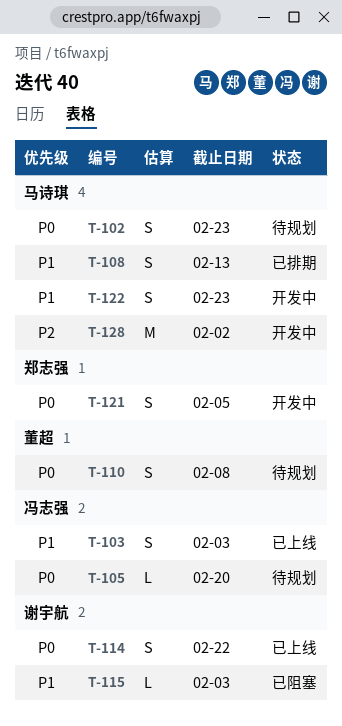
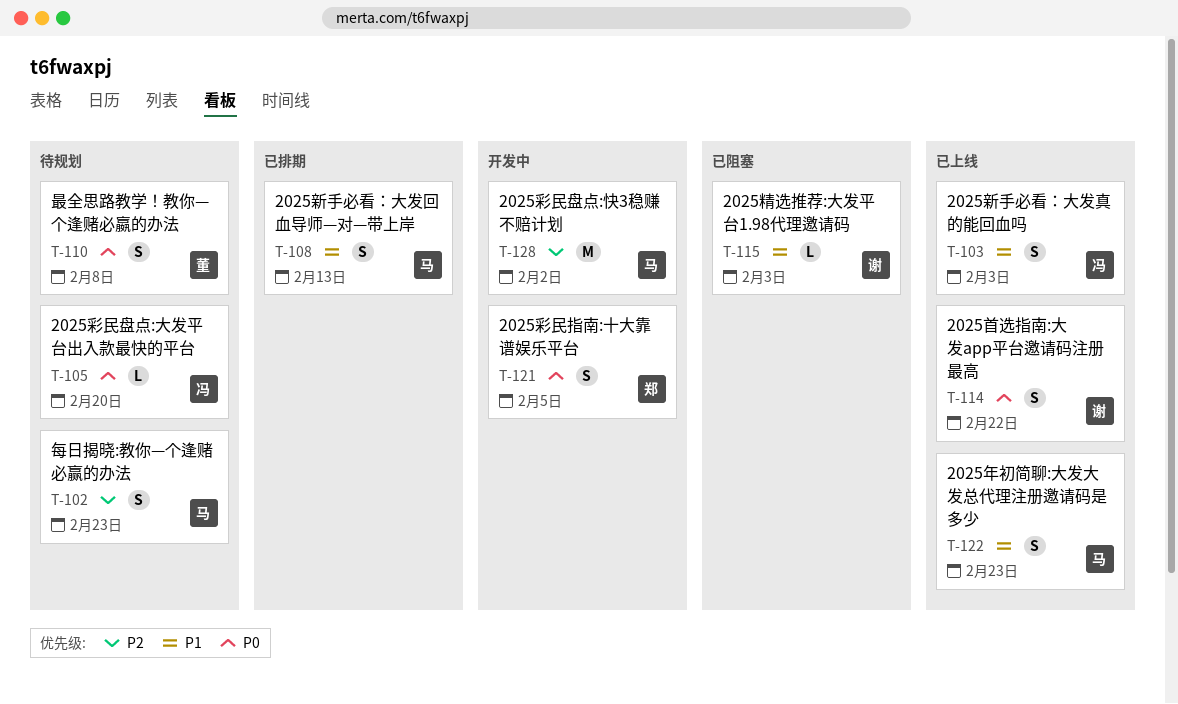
T-102, priority: P0 -> P2
T-122, status: 开发中 -> 已上线

